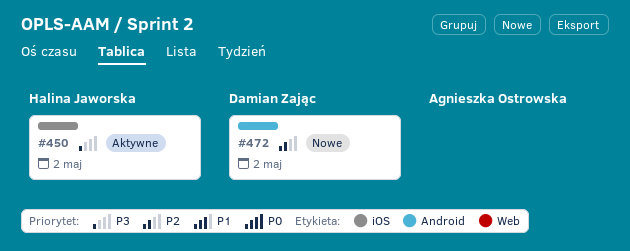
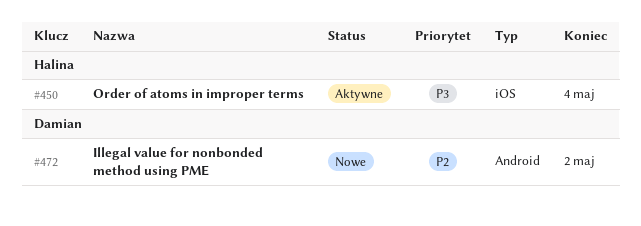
#450, due: May 2 -> May 4

